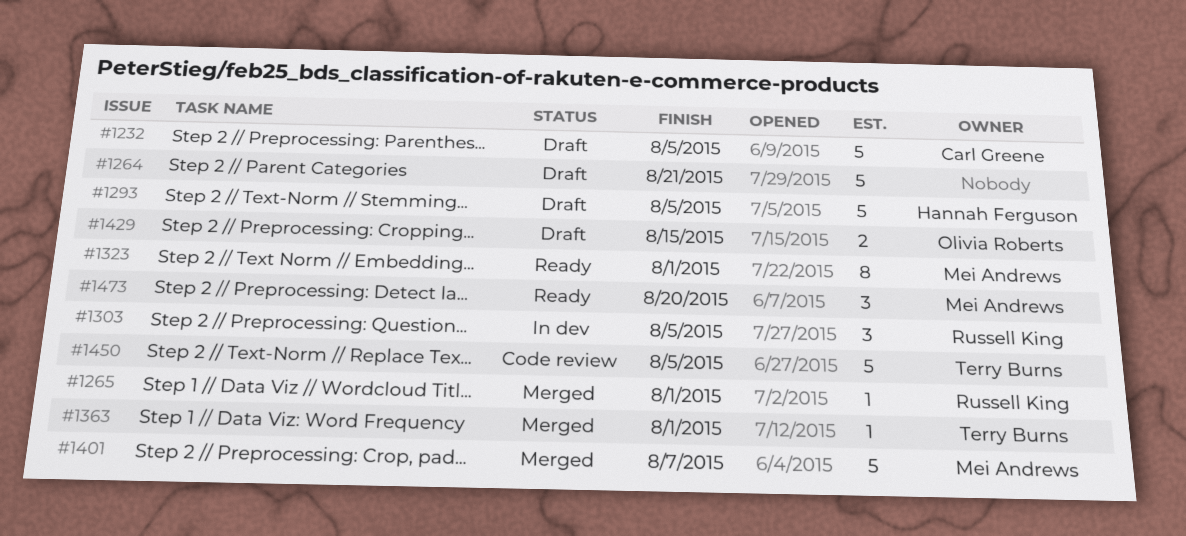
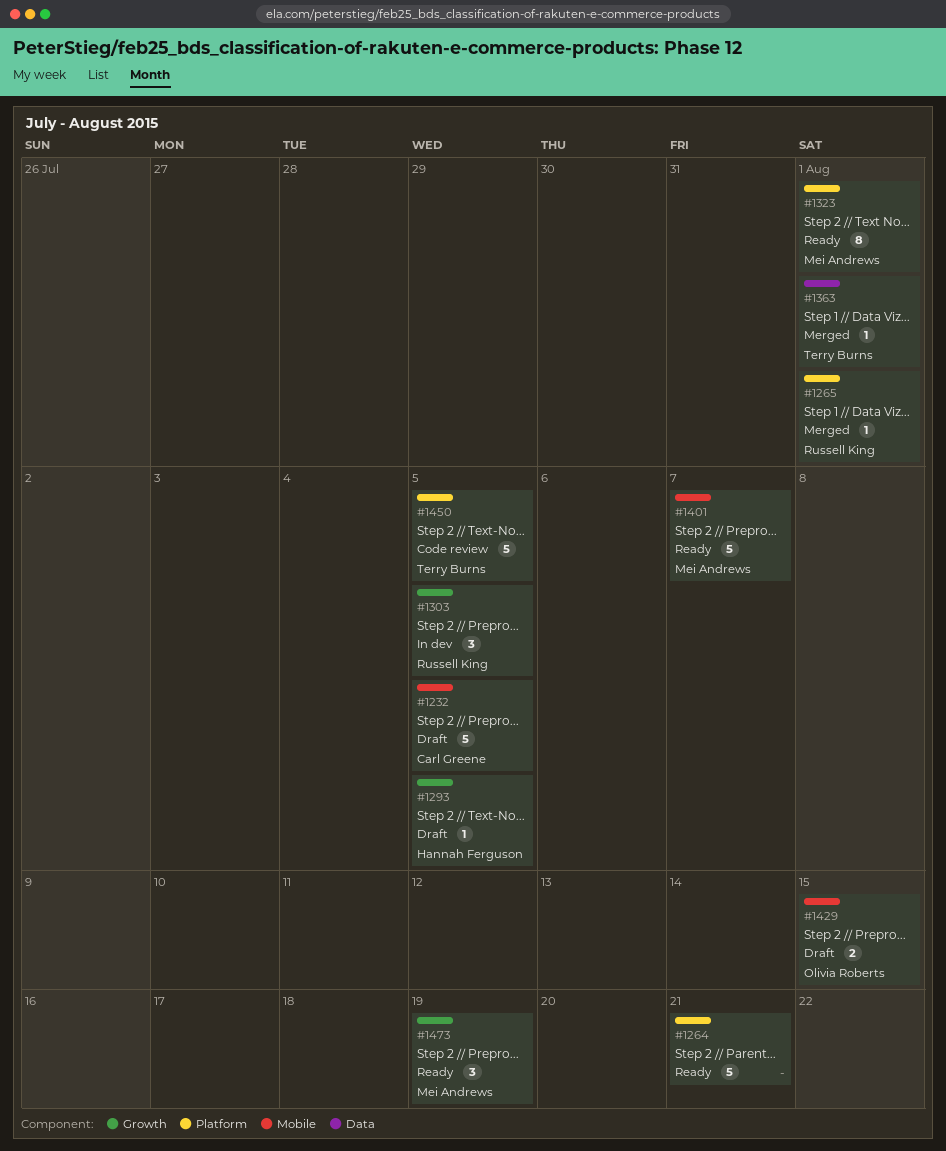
#1264, status: Draft -> Ready
#1293, estimate: 5 -> 1
#1401, status: Merged -> Ready
#1473, due: Aug 20 -> Aug 19

